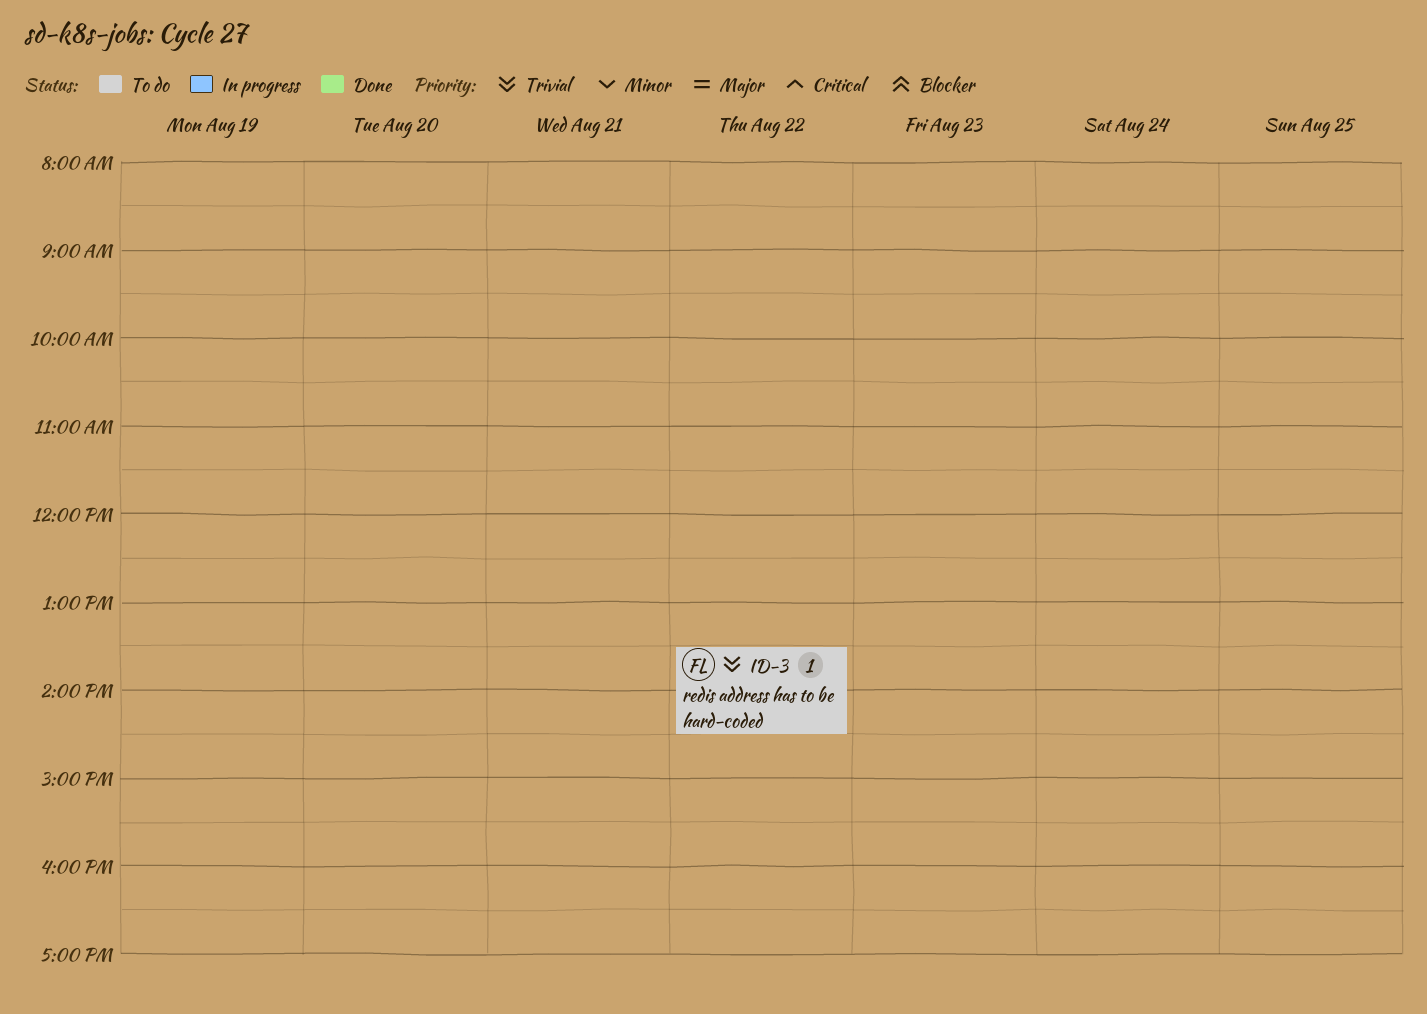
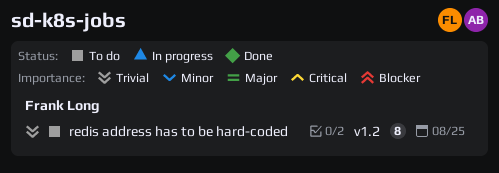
redis address has to be hard-coded, estimate: 1 -> 8
redis address has to be hard-coded, day: Aug 22 -> Aug 25

